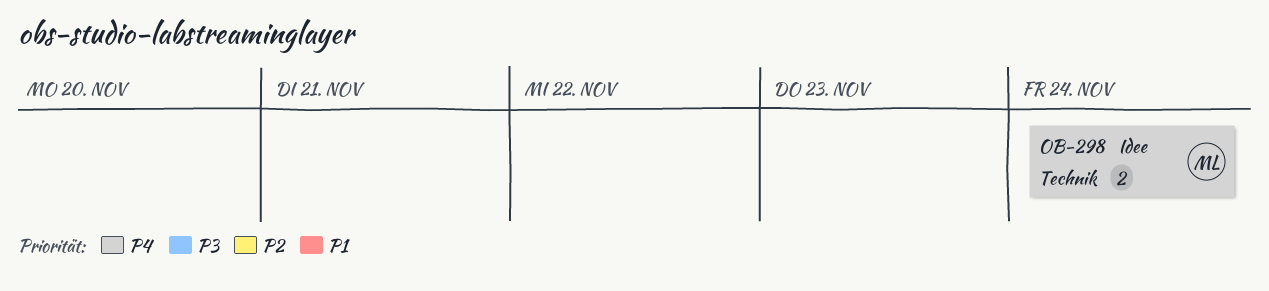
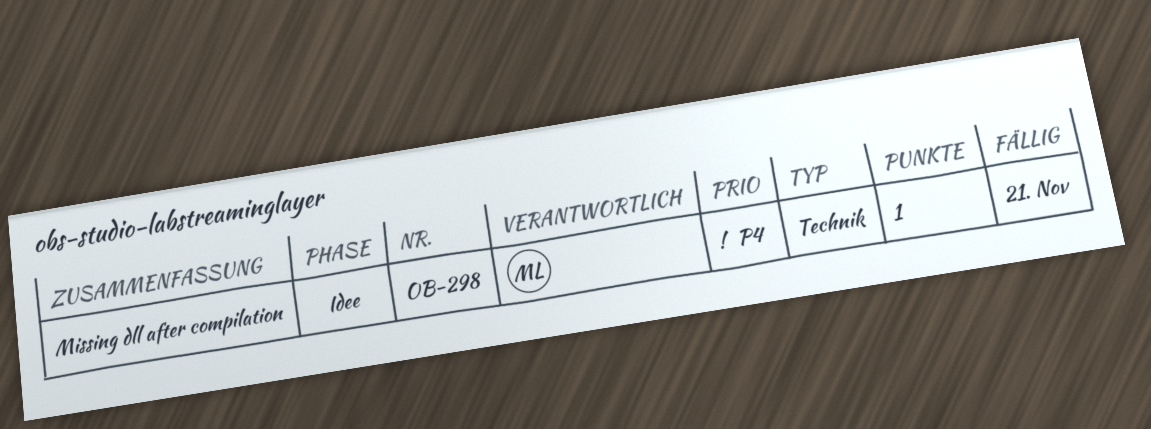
OB-298, estimate: 2 -> 1
OB-298, due: Nov 24 -> Nov 21

